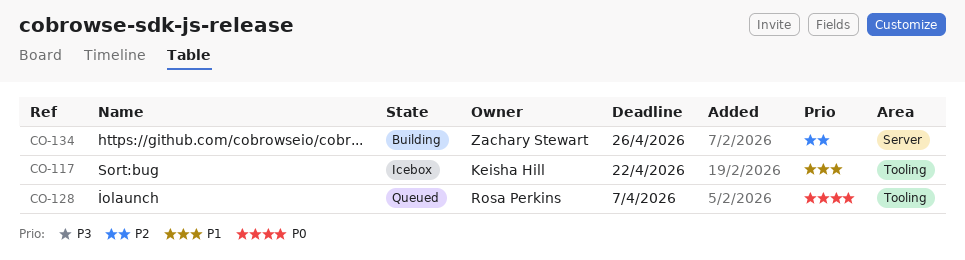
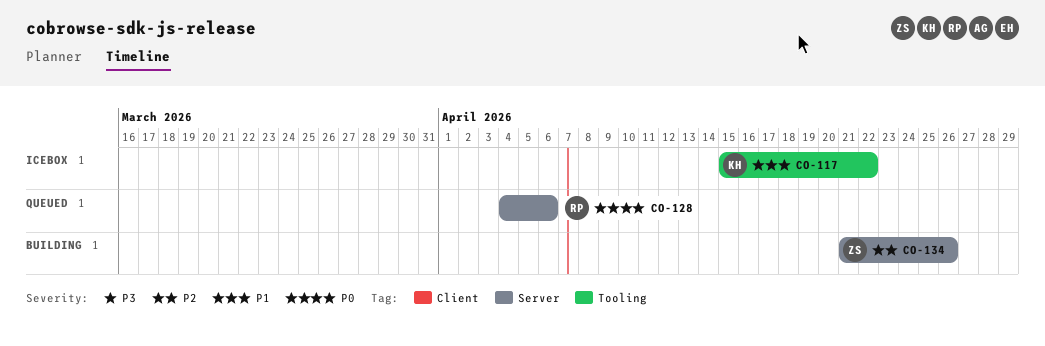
CO-128, label: Tooling -> Server
CO-128, due: Apr 7 -> Apr 6

